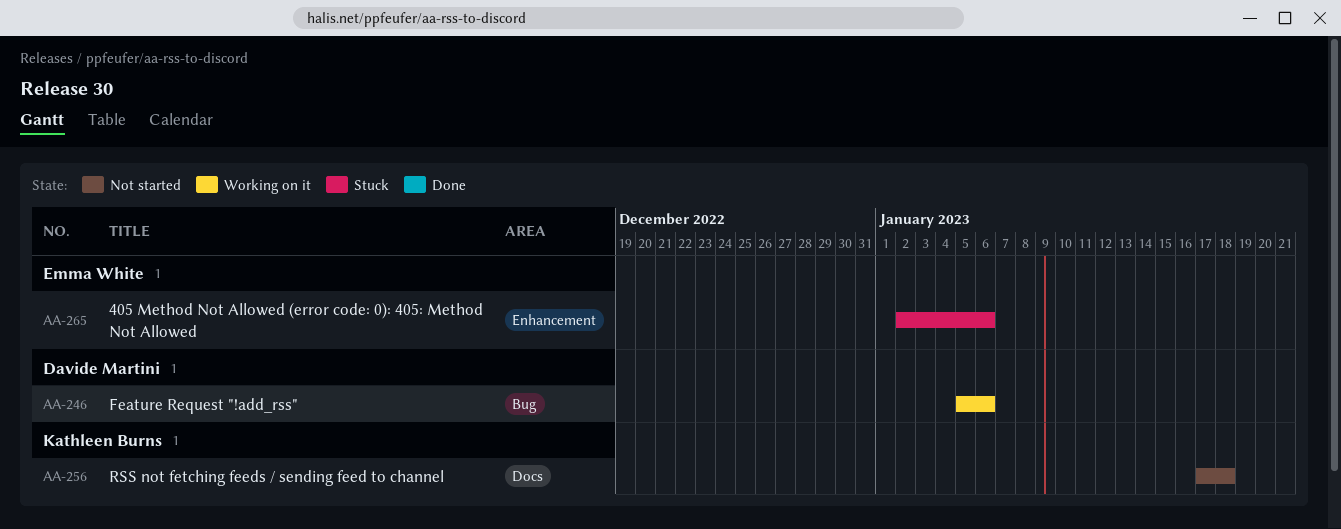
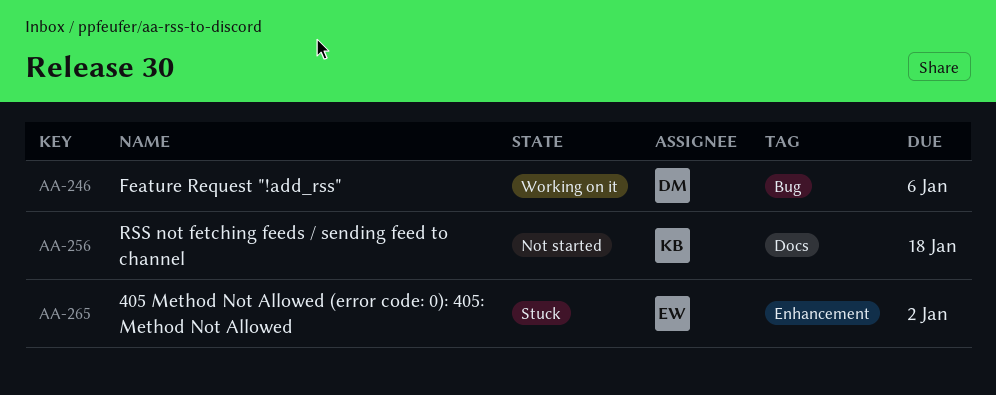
AA-265, due: Jan 6 -> Jan 2

